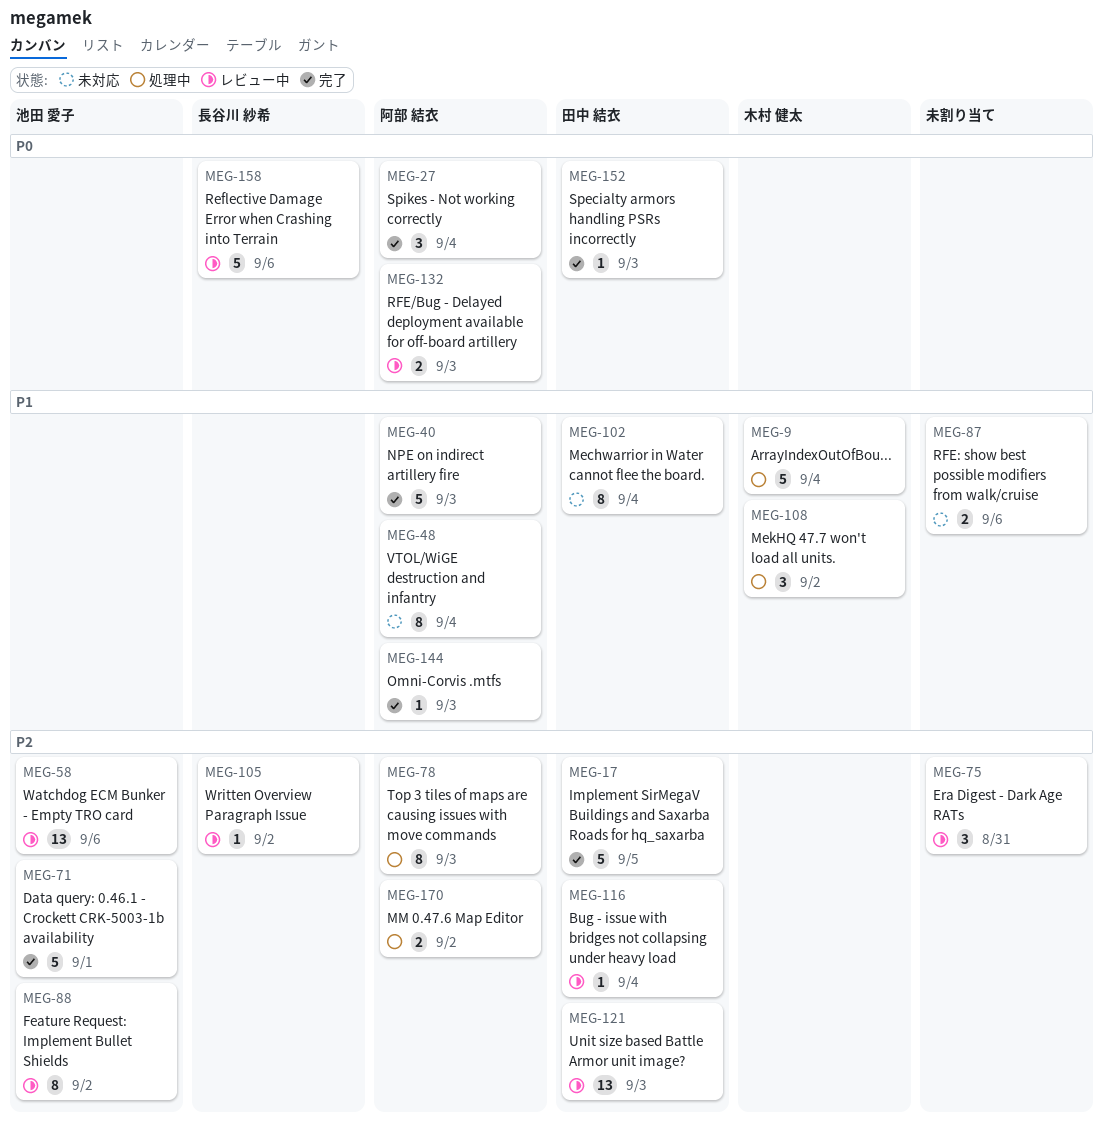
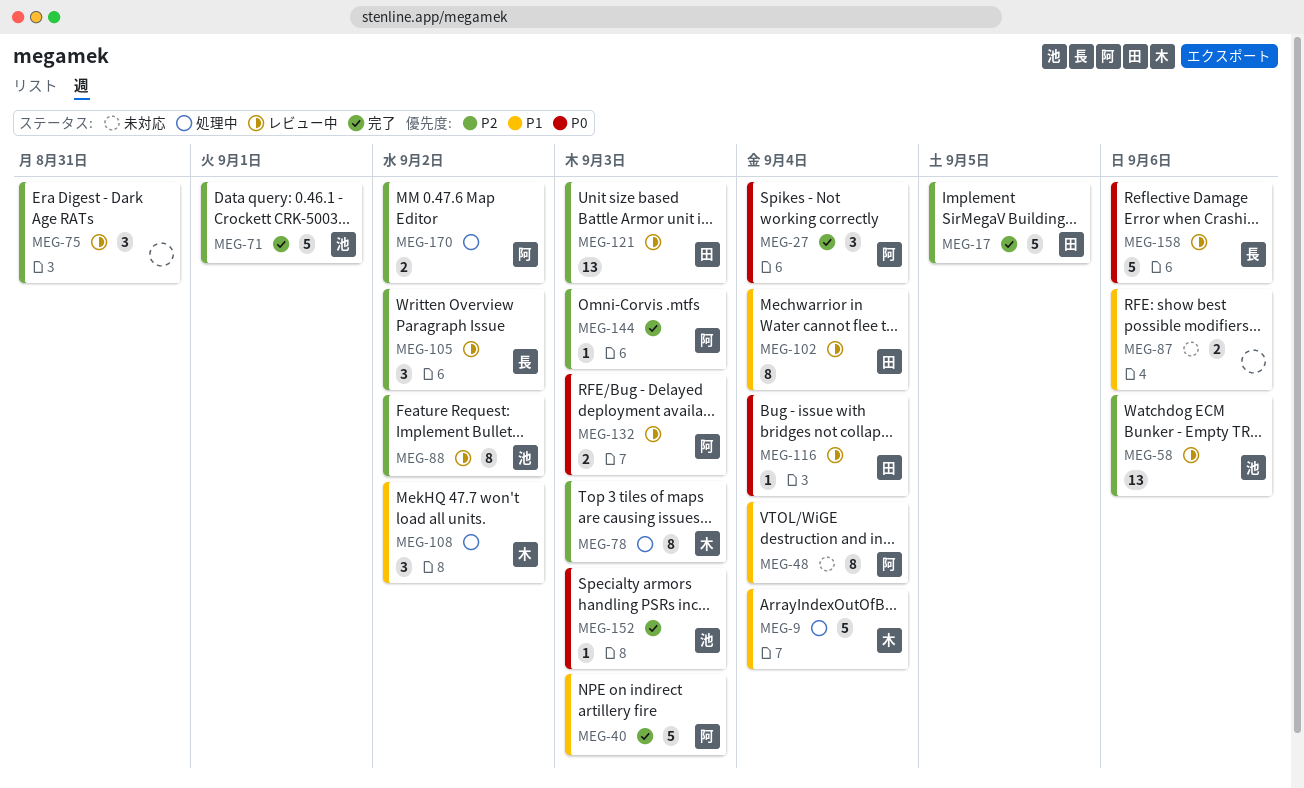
MEG-78, owner: 阿部 結衣 -> 木村 健太
MEG-102, status: 未対応 -> レビュー中
MEG-105, estimate: 1 -> 3
MEG-116, priority: P2 -> P0
MEG-144, priority: P1 -> P2
MEG-152, owner: 田中 結衣 -> 池田 愛子

